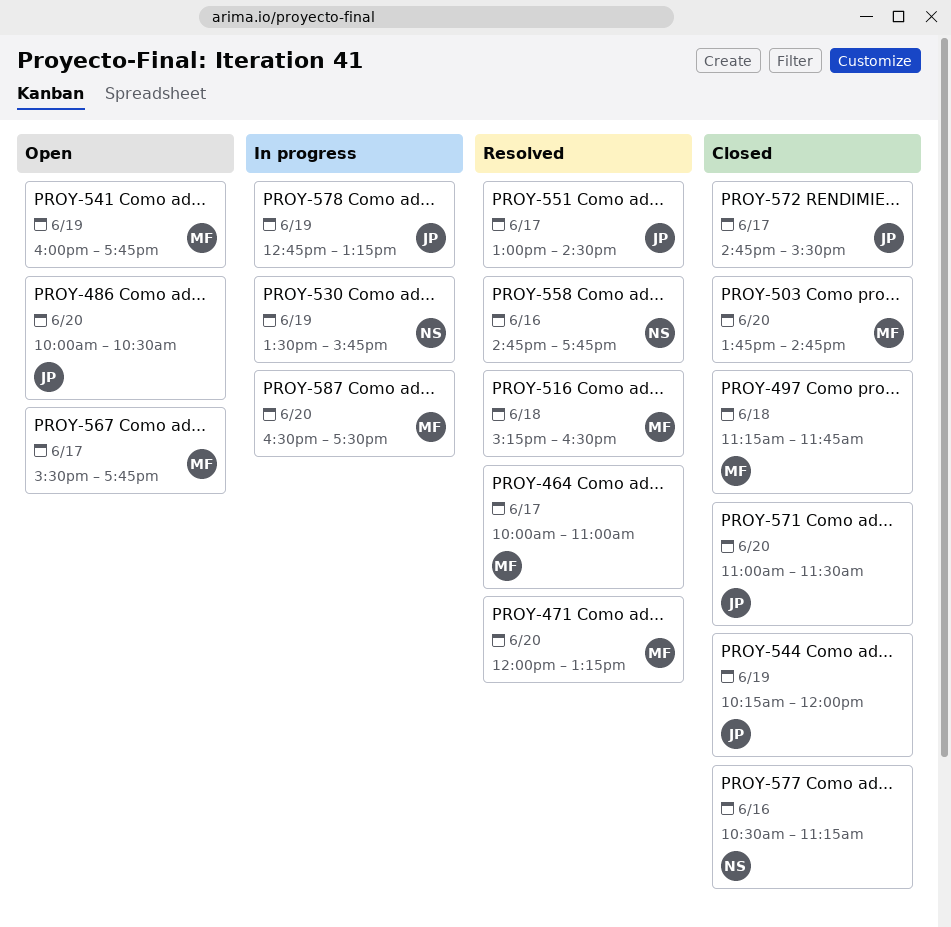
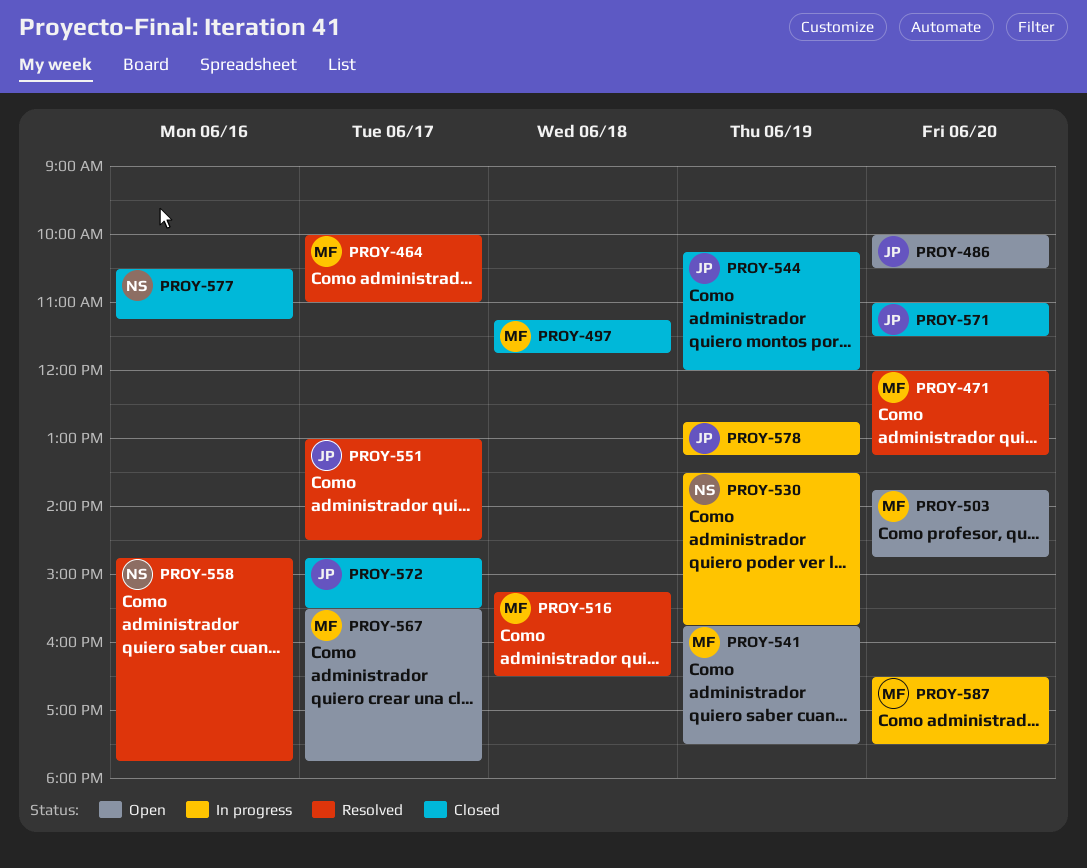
PROY-503, status: Closed -> Open
PROY-541, begins: 16:00 -> 15:45
PROY-541, ends: 17:45 -> 17:30

